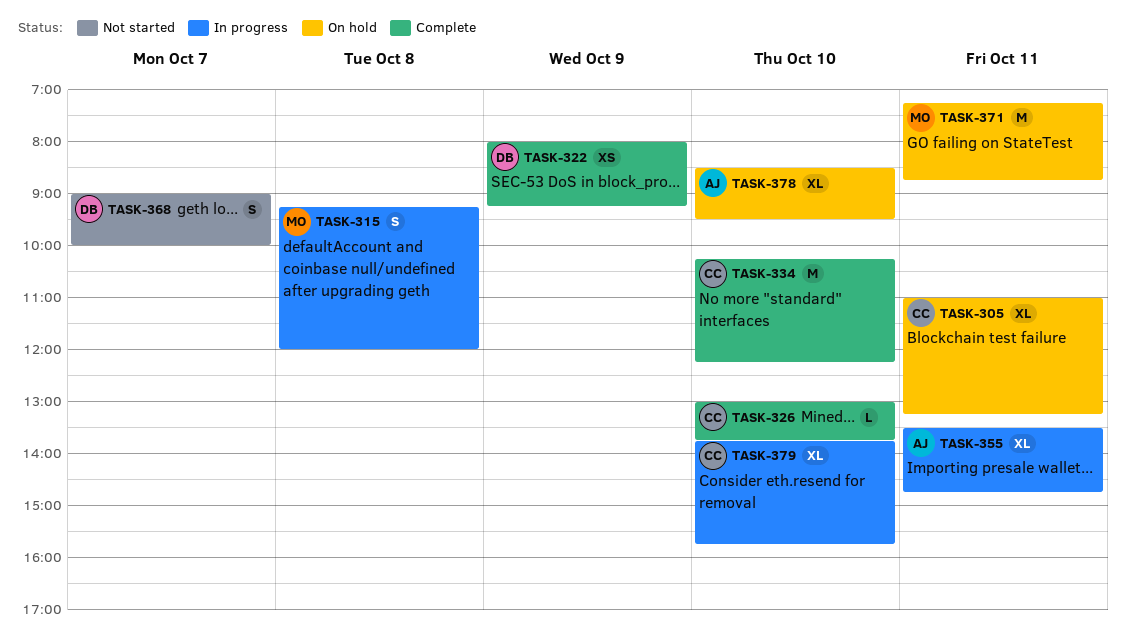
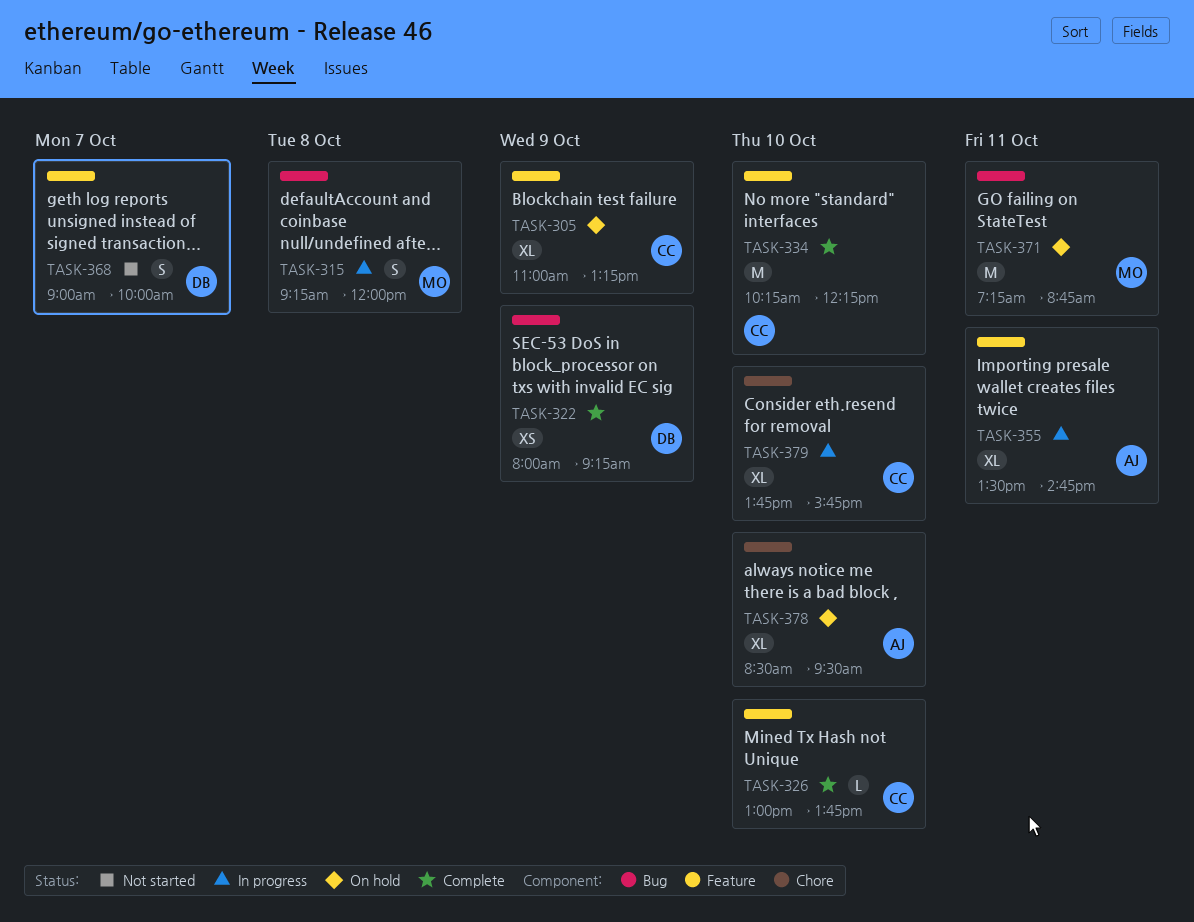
TASK-305, day: Oct 11 -> Oct 9

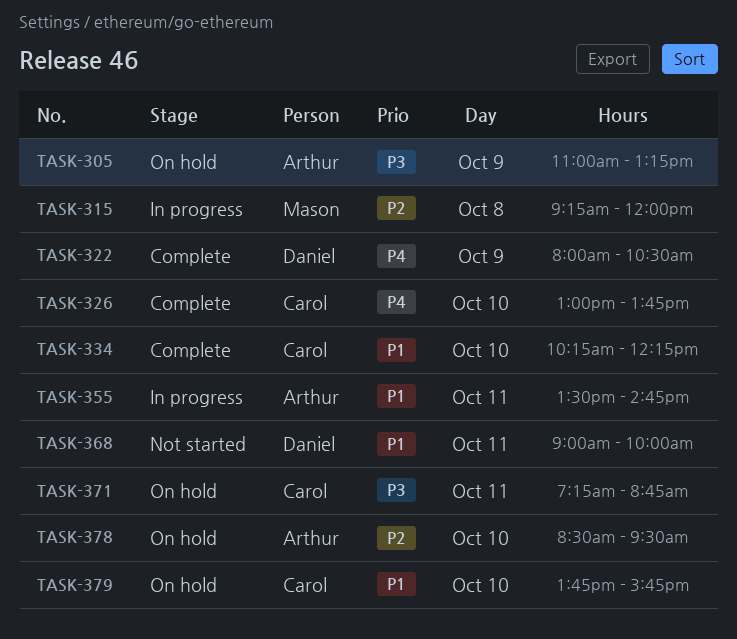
TASK-305, owner: Carol -> Arthur
TASK-322, ends: 09:15 -> 10:30
TASK-368, day: Oct 7 -> Oct 11
TASK-371, owner: Mason -> Carol
TASK-379, status: In progress -> On hold

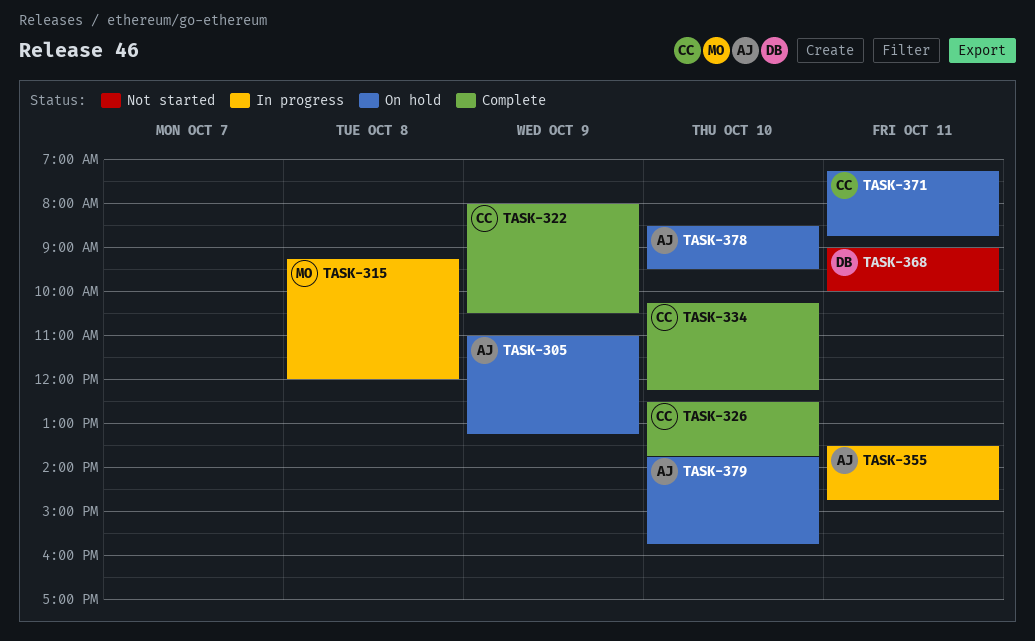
TASK-322, owner: Daniel -> Carol
TASK-326, begins: 13:00 -> 12:30
TASK-379, owner: Carol -> Arthur

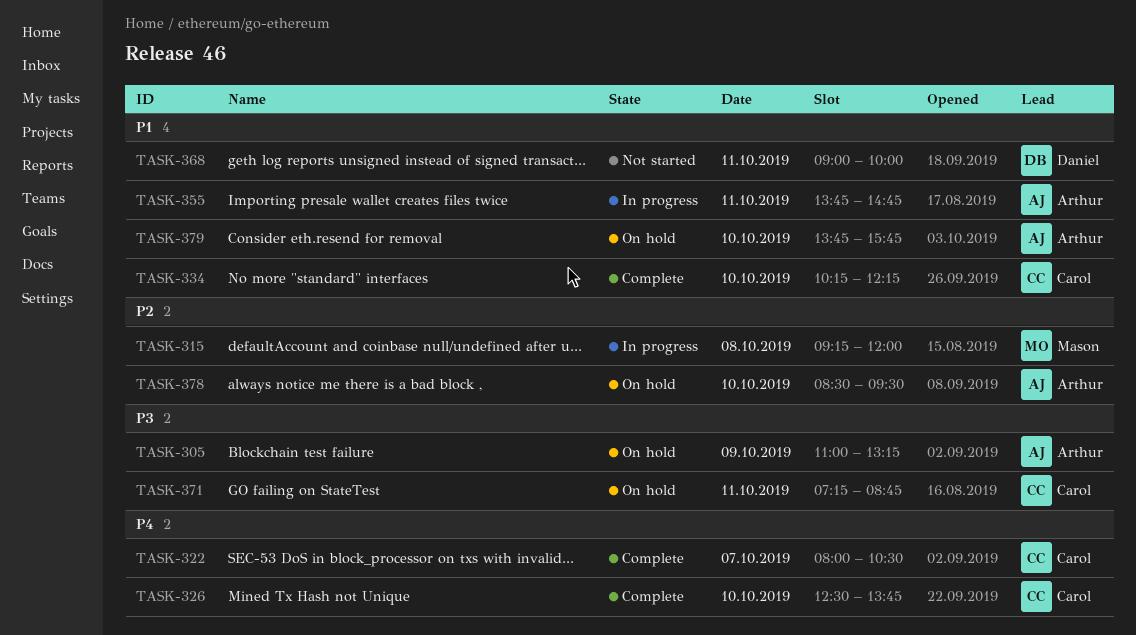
TASK-322, day: Oct 9 -> Oct 7
TASK-355, begins: 13:30 -> 13:45

